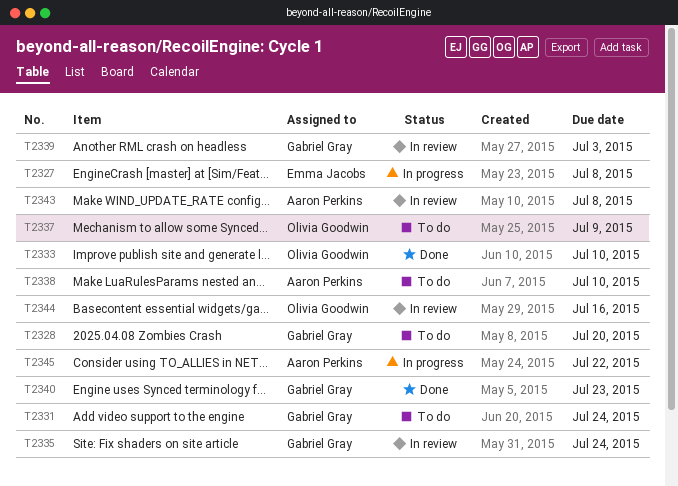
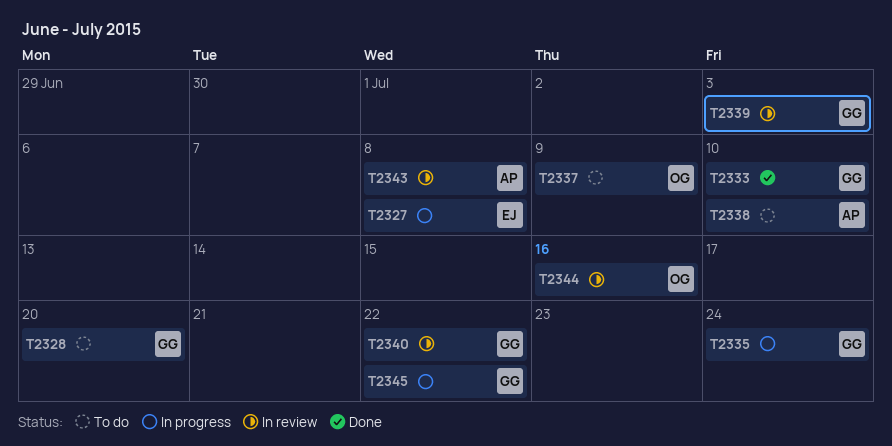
T2331: present -> none
T2333, owner: Olivia Goodwin -> Gabriel Gray
T2335, status: In review -> In progress
T2340, status: Done -> In review
T2340, due: Jul 23 -> Jul 22
T2345, owner: Aaron Perkins -> Gabriel Gray

